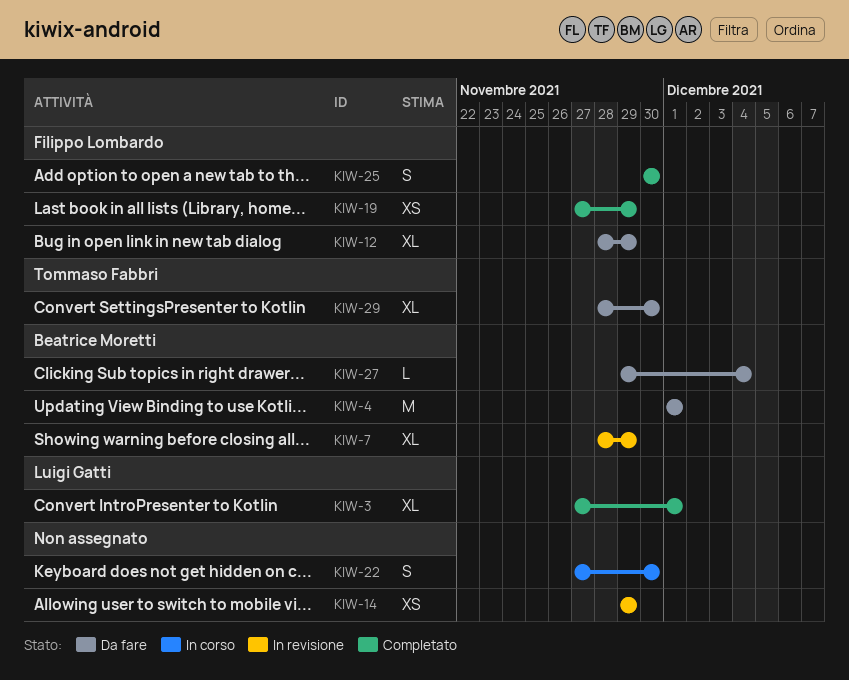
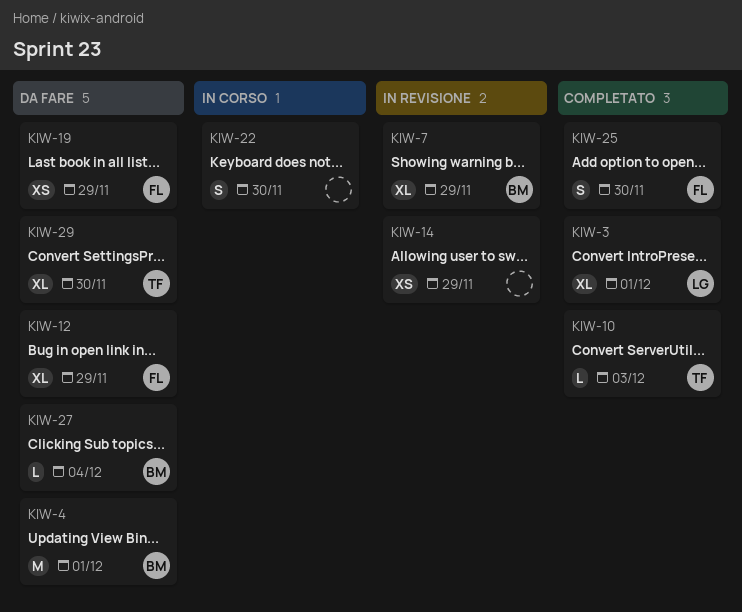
KIW-10: none -> present
KIW-19, status: Completato -> Da fare

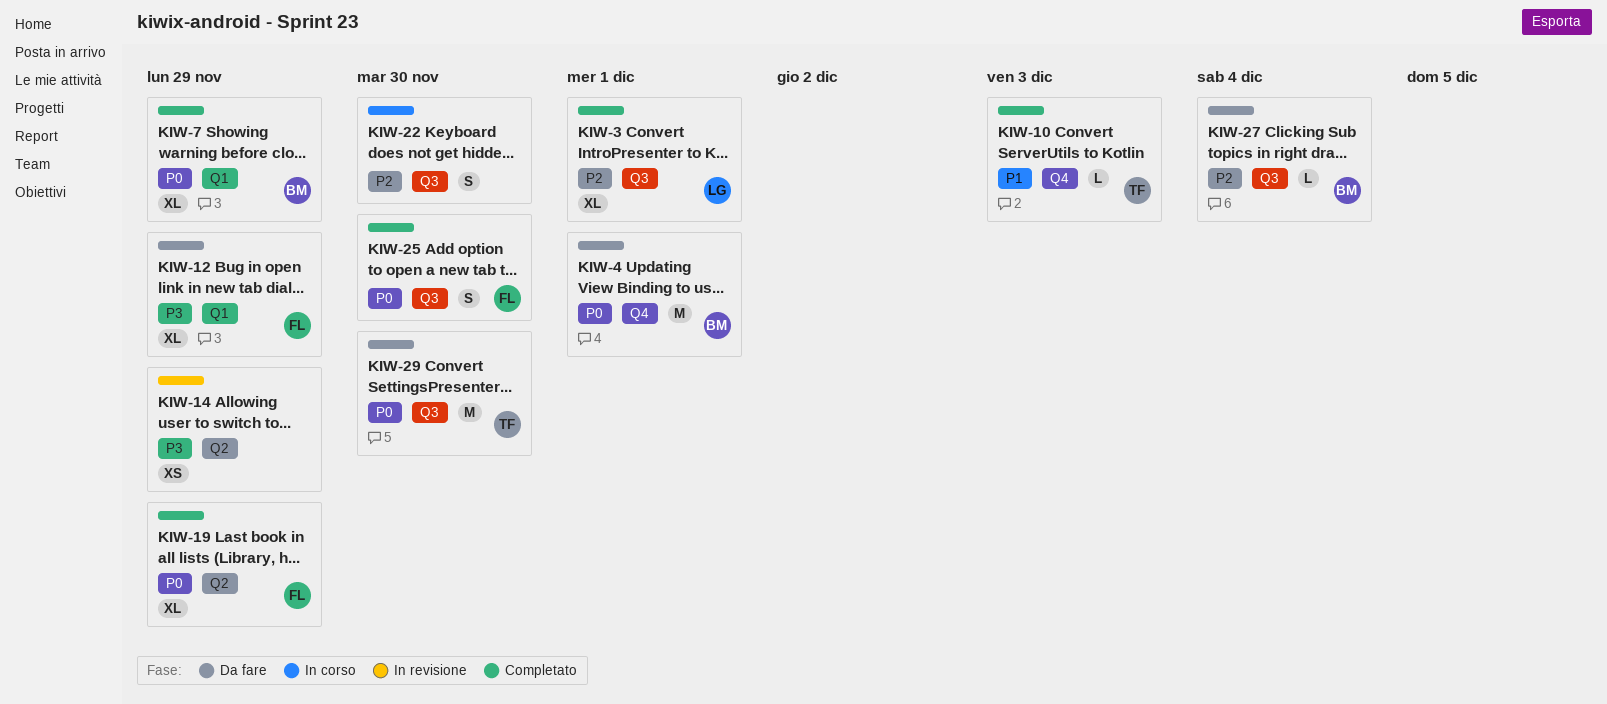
KIW-7, status: In revisione -> Completato
KIW-19, status: Da fare -> Completato
KIW-19, estimate: XS -> XL
KIW-29, estimate: XL -> M

